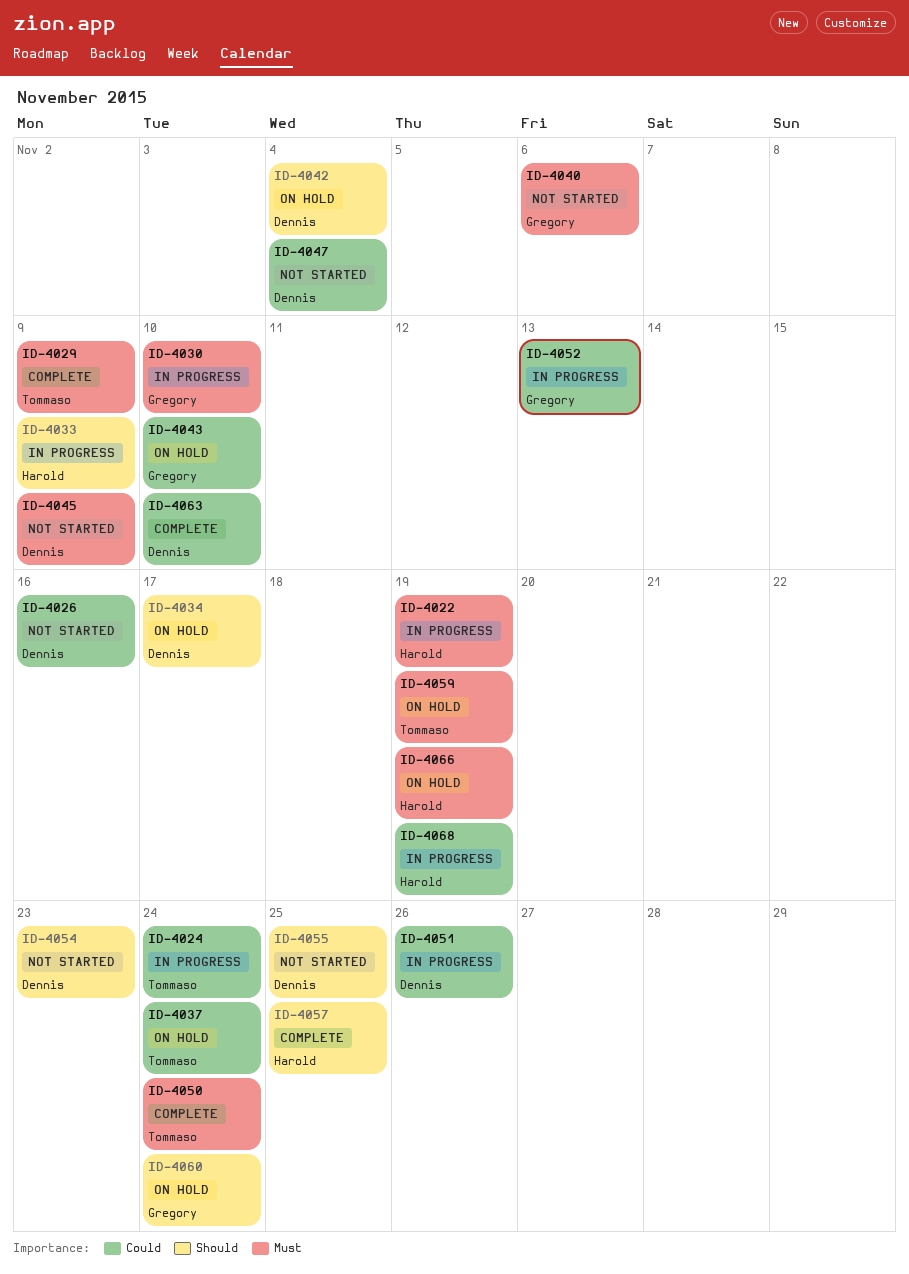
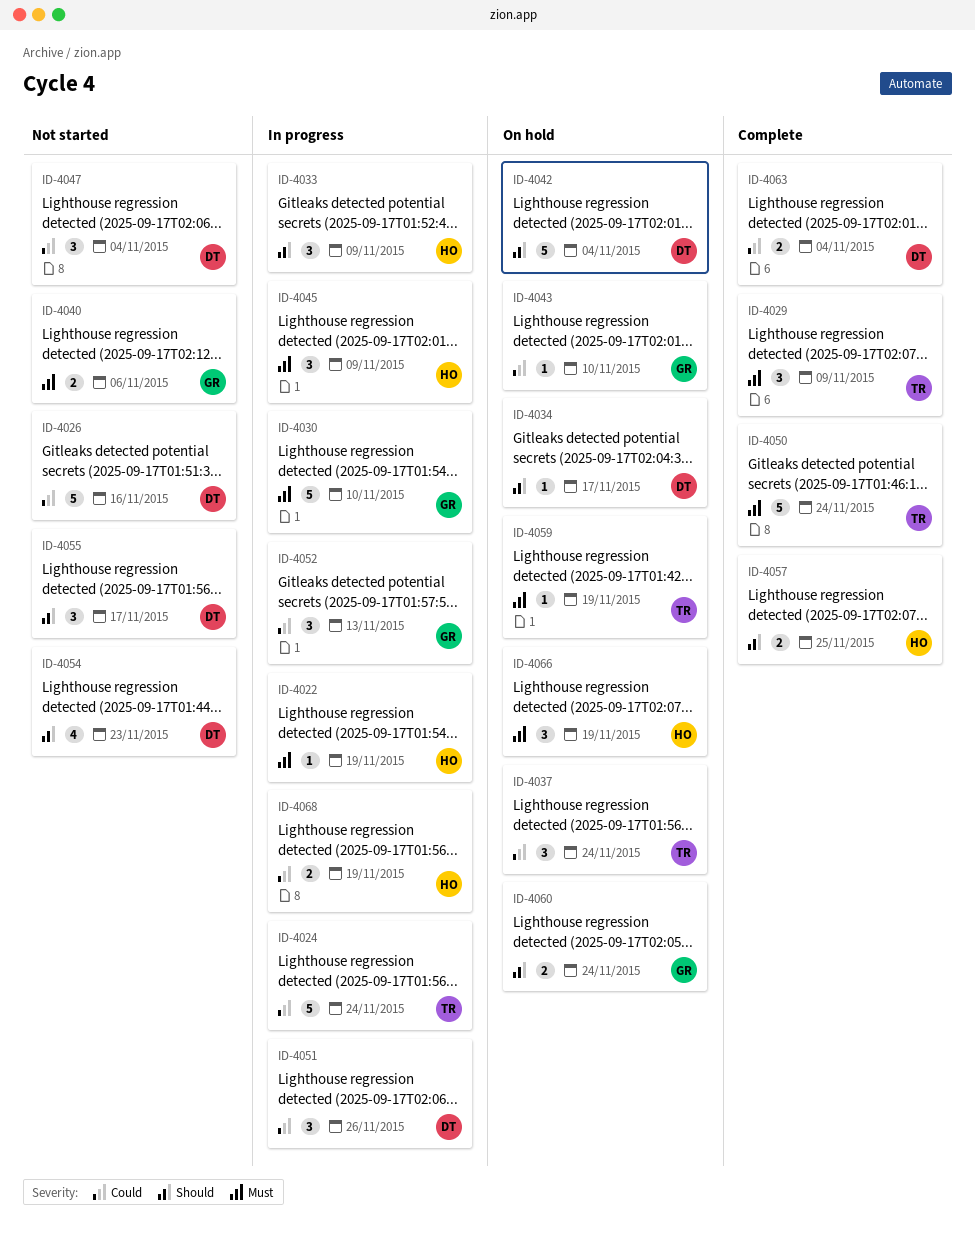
ID-4045, status: Not started -> In progress
ID-4045, owner: Dennis -> Harold
ID-4055, due: Nov 25 -> Nov 17
ID-4063, due: Nov 10 -> Nov 4

